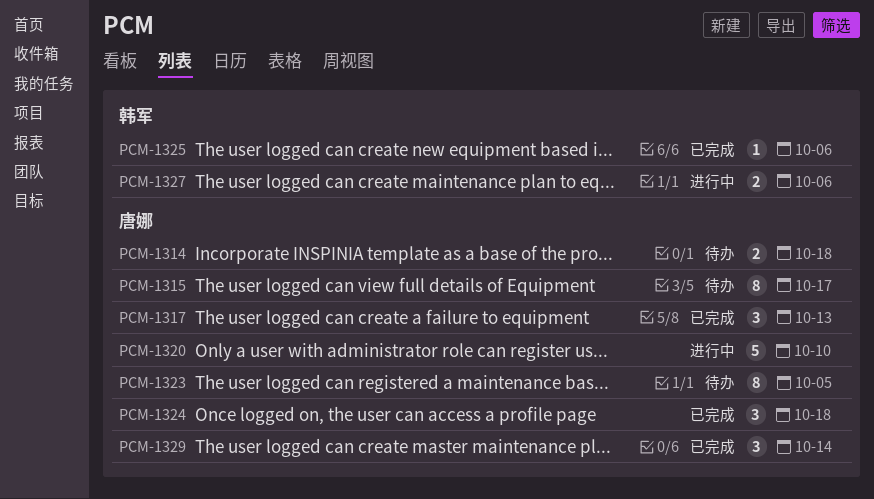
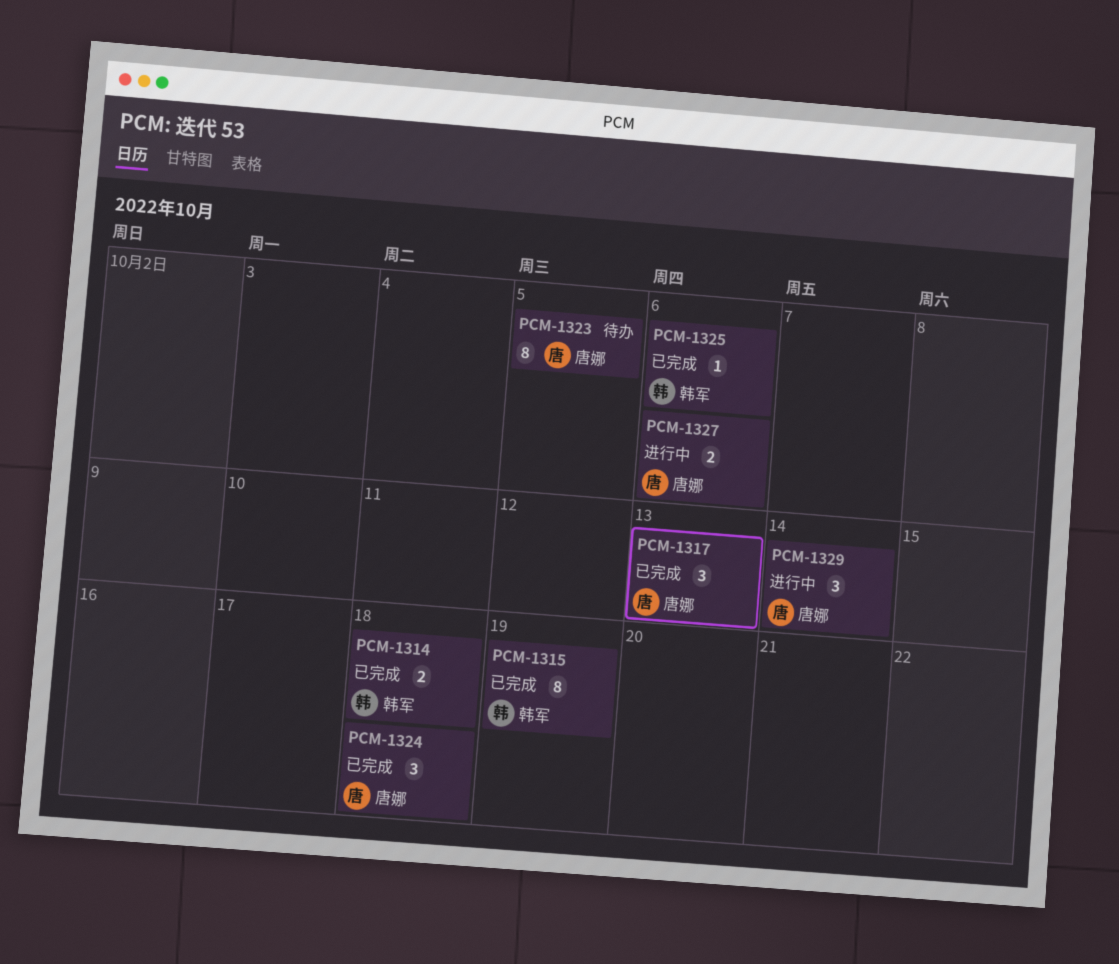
PCM-1314, status: 待办 -> 已完成
PCM-1314, owner: 唐娜 -> 韩军
PCM-1315, status: 待办 -> 已完成
PCM-1315, owner: 唐娜 -> 韩军
PCM-1315, due: Oct 17 -> Oct 19
PCM-1320: present -> none
PCM-1327, owner: 韩军 -> 唐娜
PCM-1329, status: 已完成 -> 进行中

